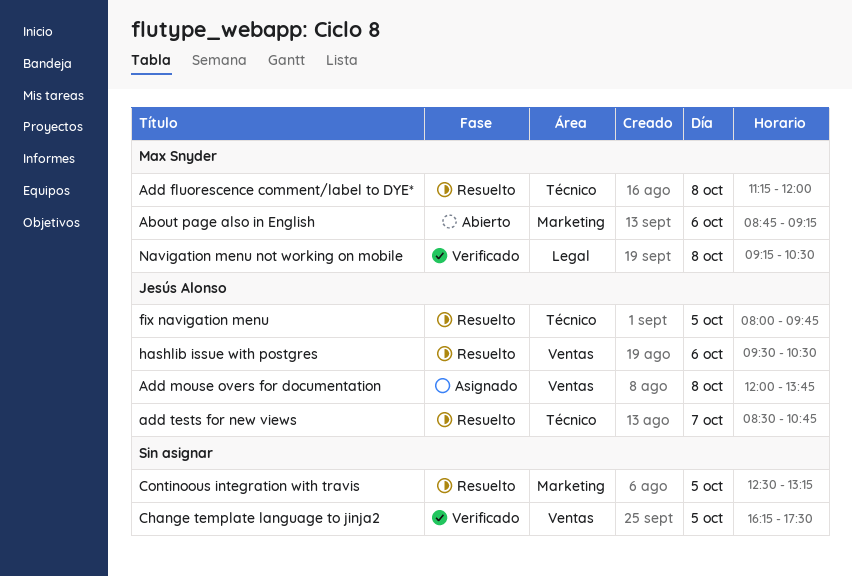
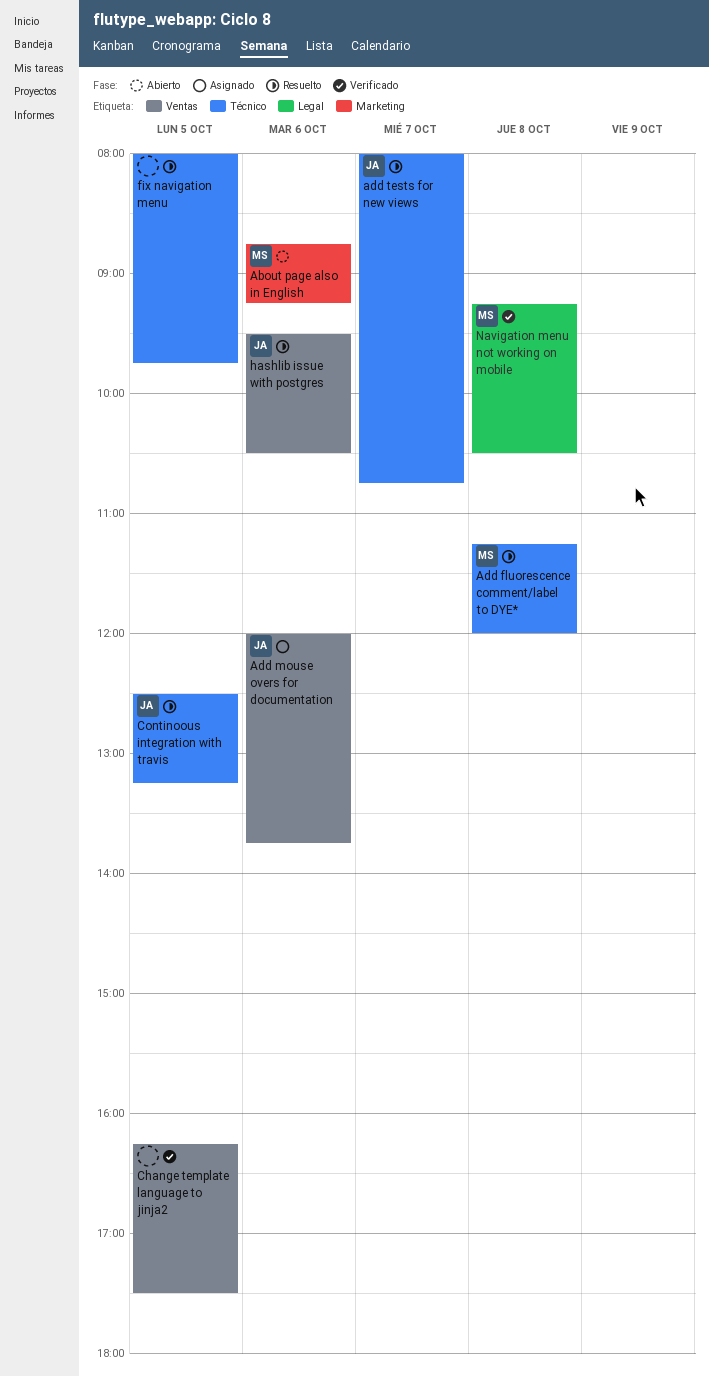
Add mouse overs for documentation, day: Oct 8 -> Oct 6
add tests for new views, begins: 08:30 -> 08:00
Continoous integration with travis, owner: none -> Jesús Alonso
Continoous integration with travis, label: Marketing -> Técnico
fix navigation menu, owner: Jesús Alonso -> none

